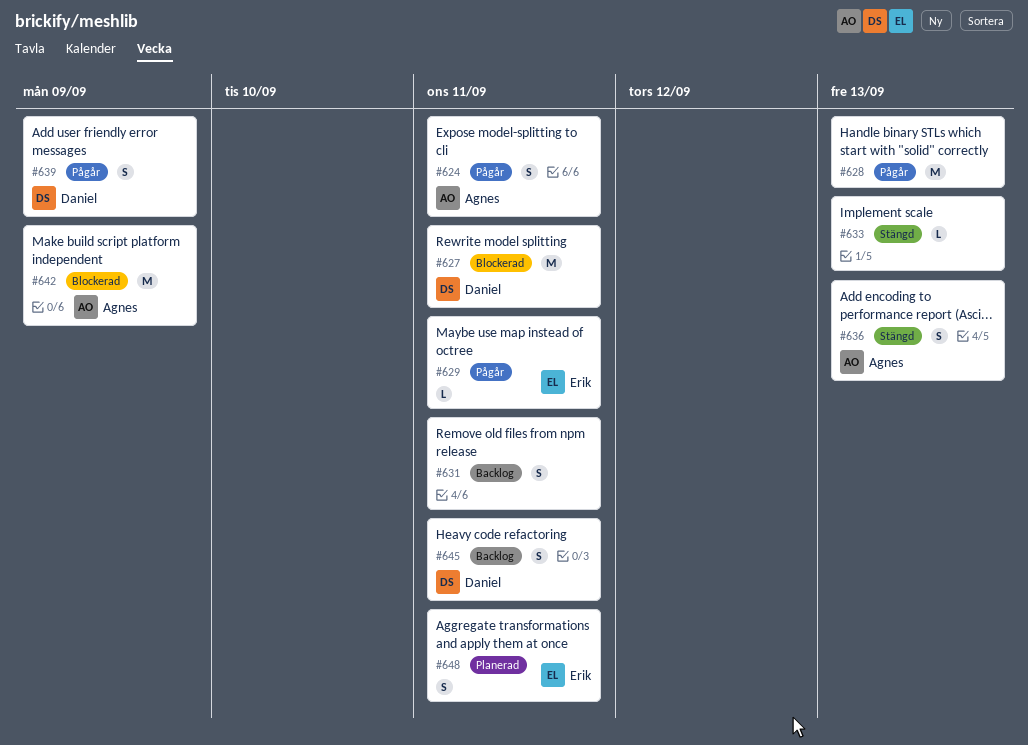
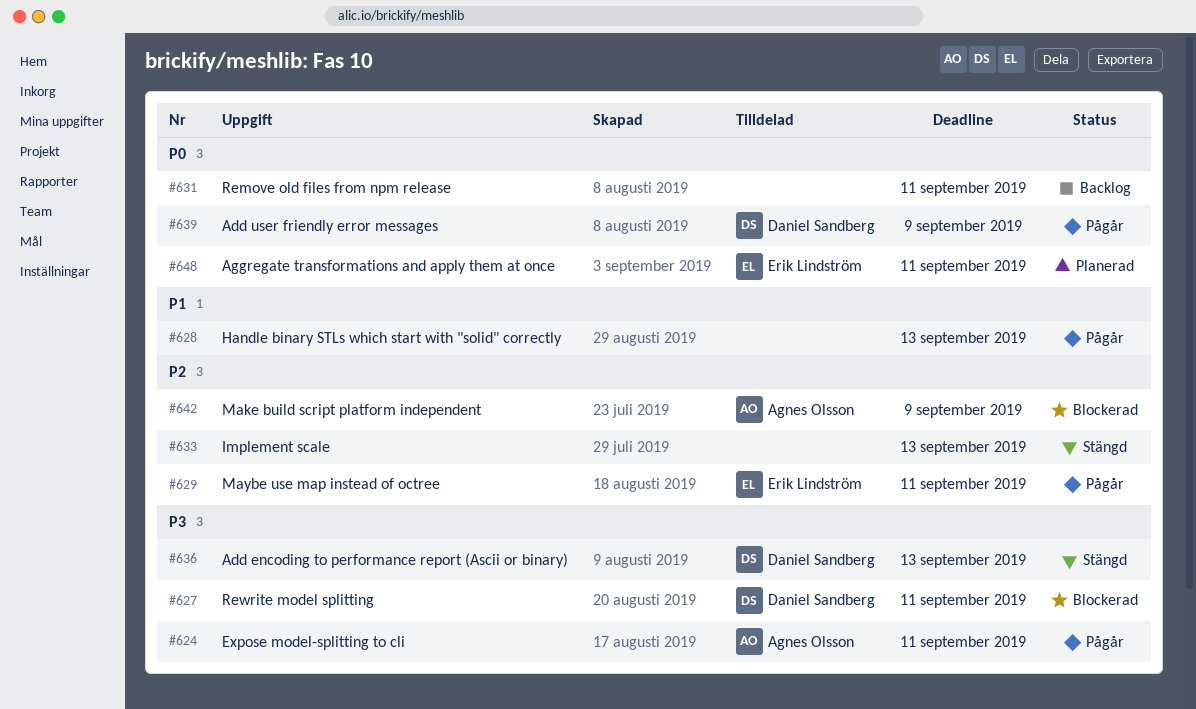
#636, owner: Agnes Olsson -> Daniel Sandberg
#645: present -> none

